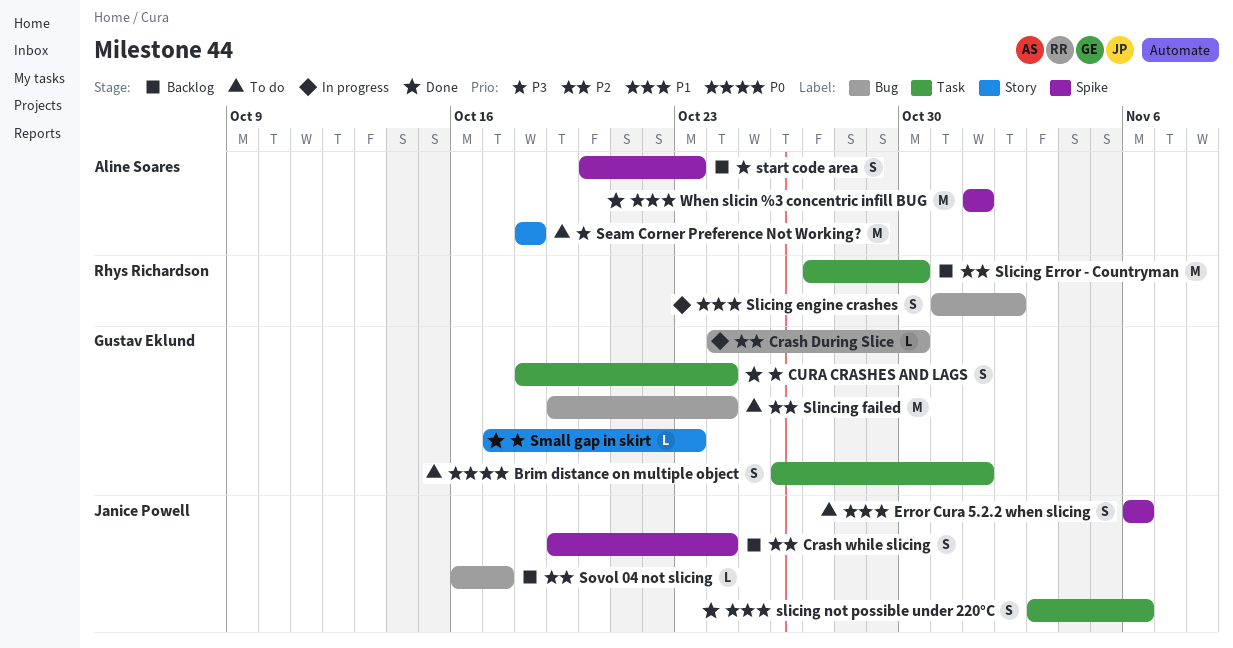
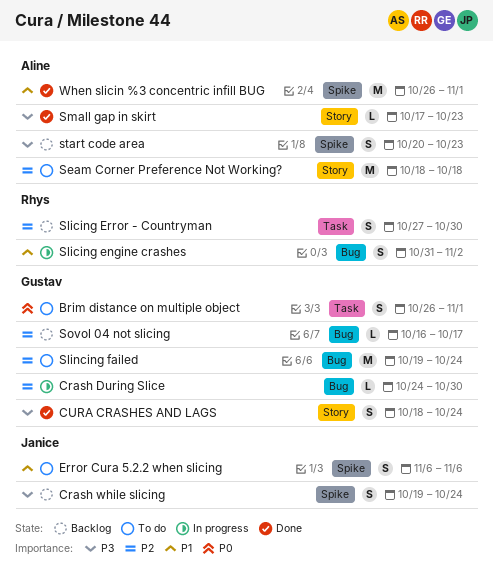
Crash while slicing, priority: P2 -> P3
CURA CRASHES AND LAGS, label: Task -> Story
Seam Corner Preference Not Working?, priority: P3 -> P2
Slicing Error - Countryman, estimate: M -> S
slicing not possible under 220°C: present -> none
Small gap in skirt, owner: Gustav Eklund -> Aline Soares
Sovol 04 not slicing, owner: Janice Powell -> Gustav Eklund
When slicin %3 concentric infill BUG, start: Nov 1 -> Oct 26

